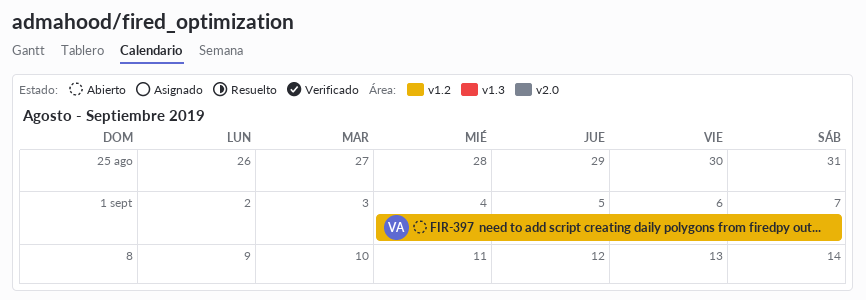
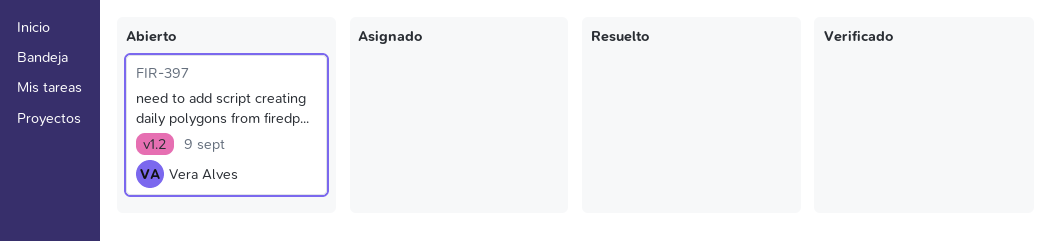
FIR-397, due: Sep 7 -> Sep 9

